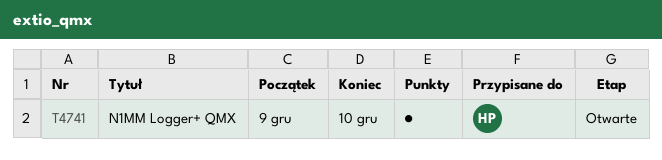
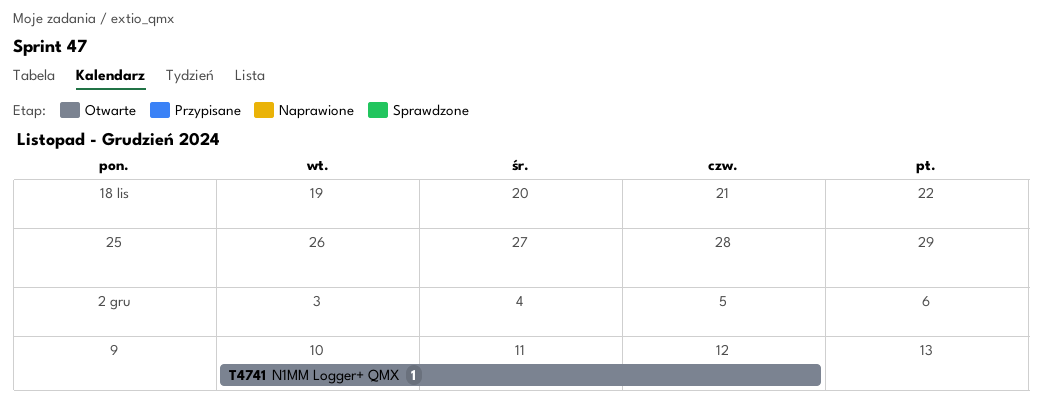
T4741, start: Dec 9 -> Dec 10
T4741, due: Dec 10 -> Dec 12

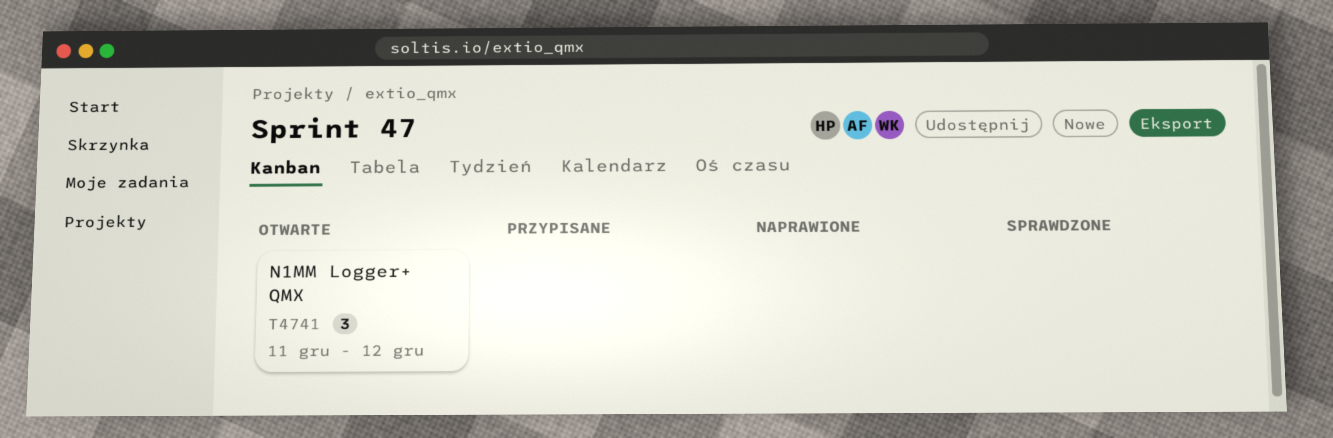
T4741, estimate: 1 -> 3
T4741, start: Dec 10 -> Dec 11

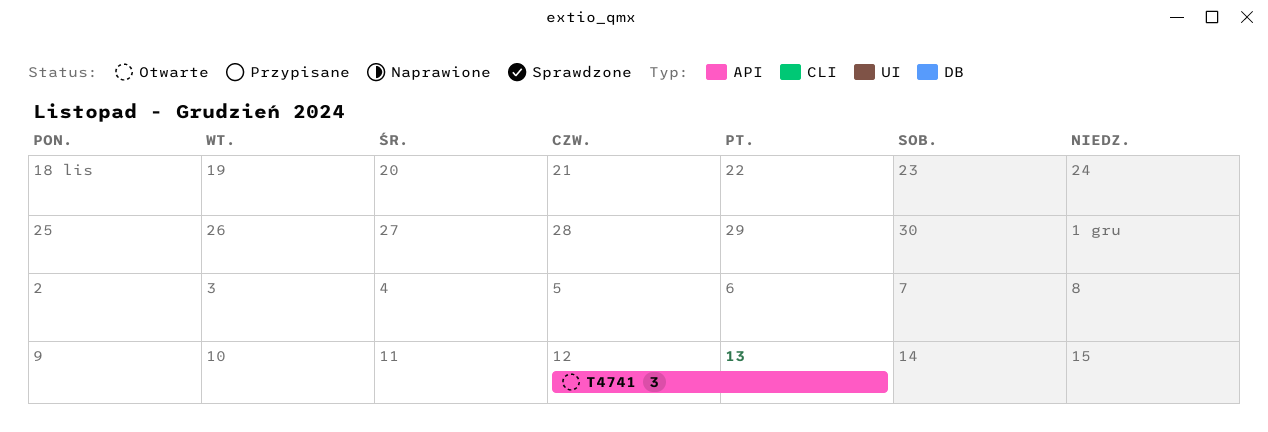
T4741, start: Dec 11 -> Dec 12
T4741, due: Dec 12 -> Dec 13

